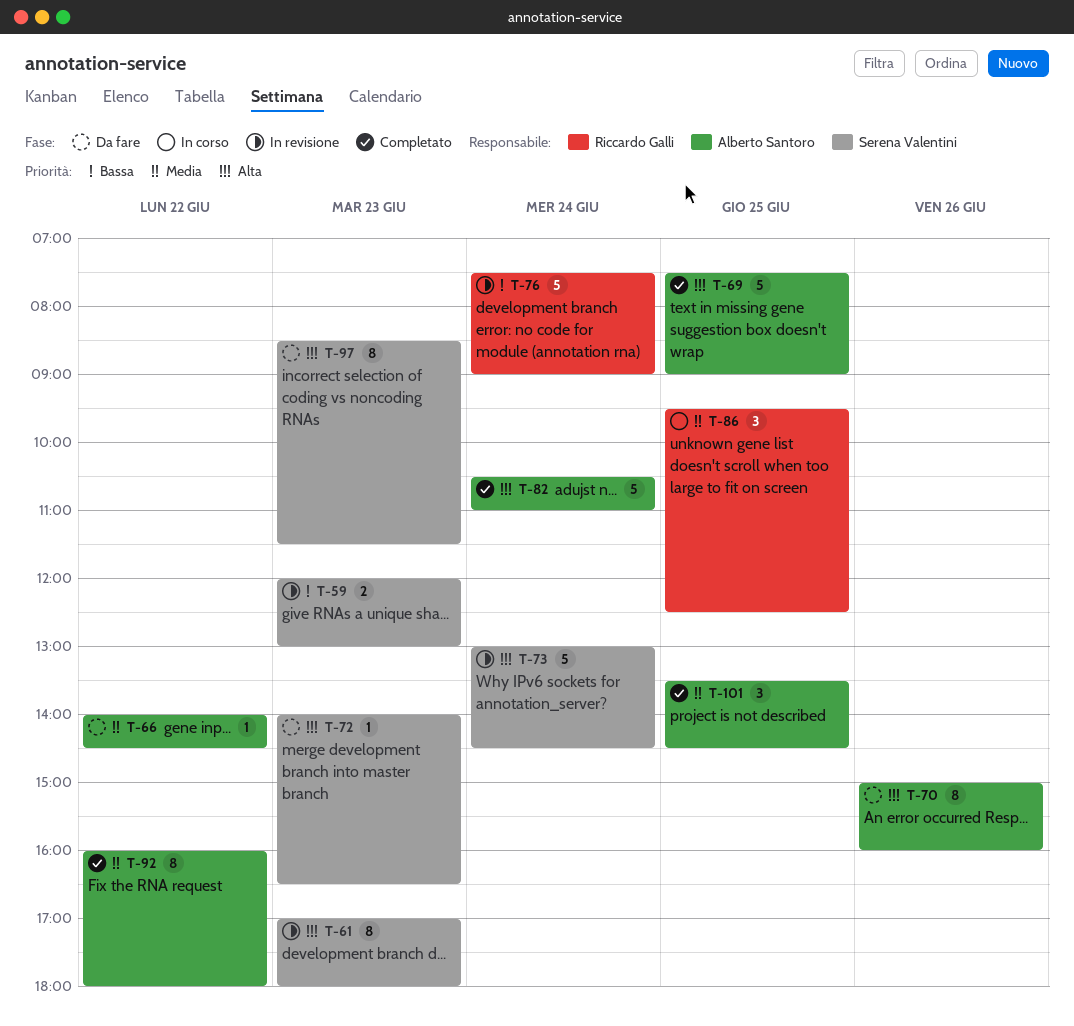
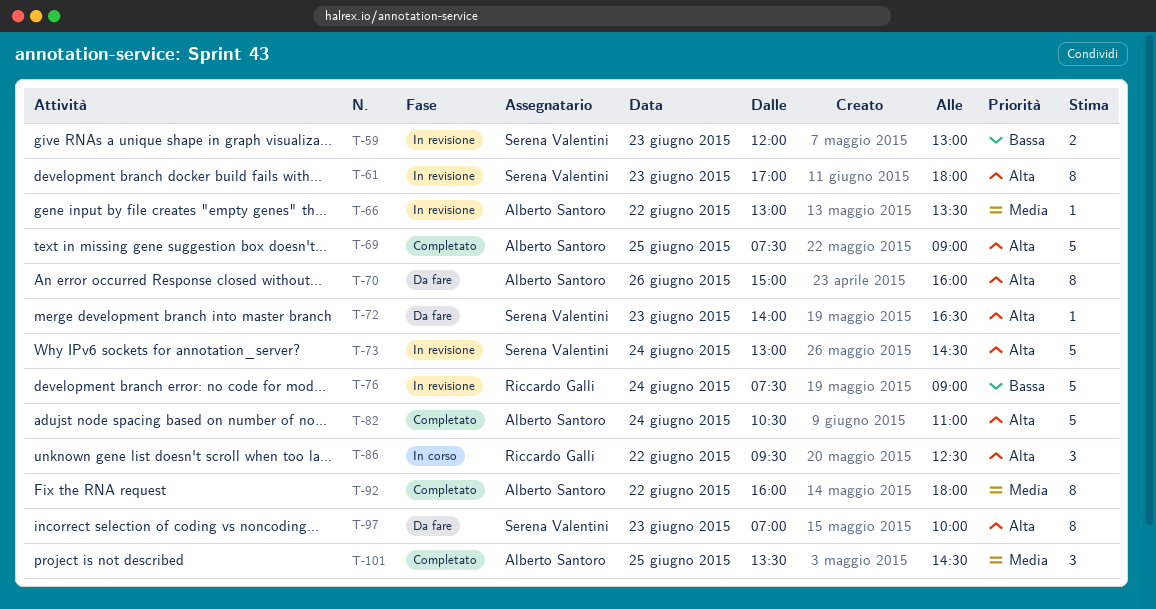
T-66, status: Da fare -> In revisione
T-66, begins: 14:00 -> 13:00
T-66, ends: 14:30 -> 13:30
T-86, priority: Media -> Alta
T-86, day: Jun 25 -> Jun 22
T-97, begins: 08:30 -> 07:00
T-97, ends: 11:30 -> 10:00

